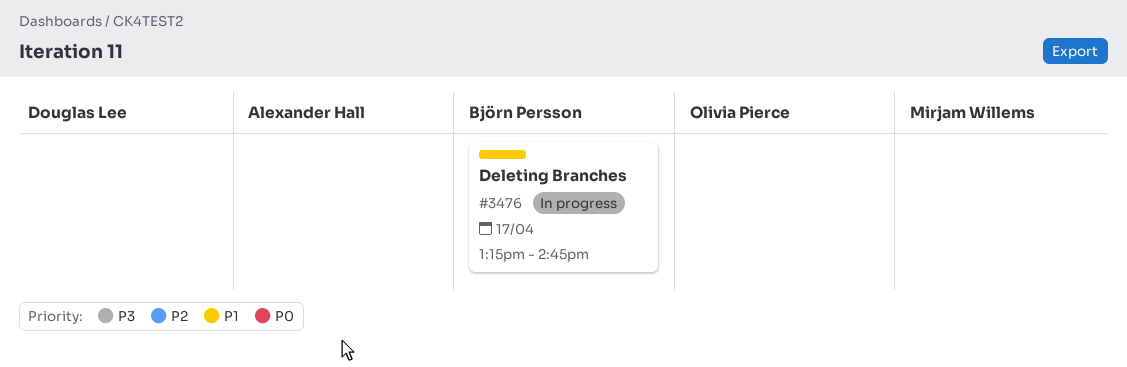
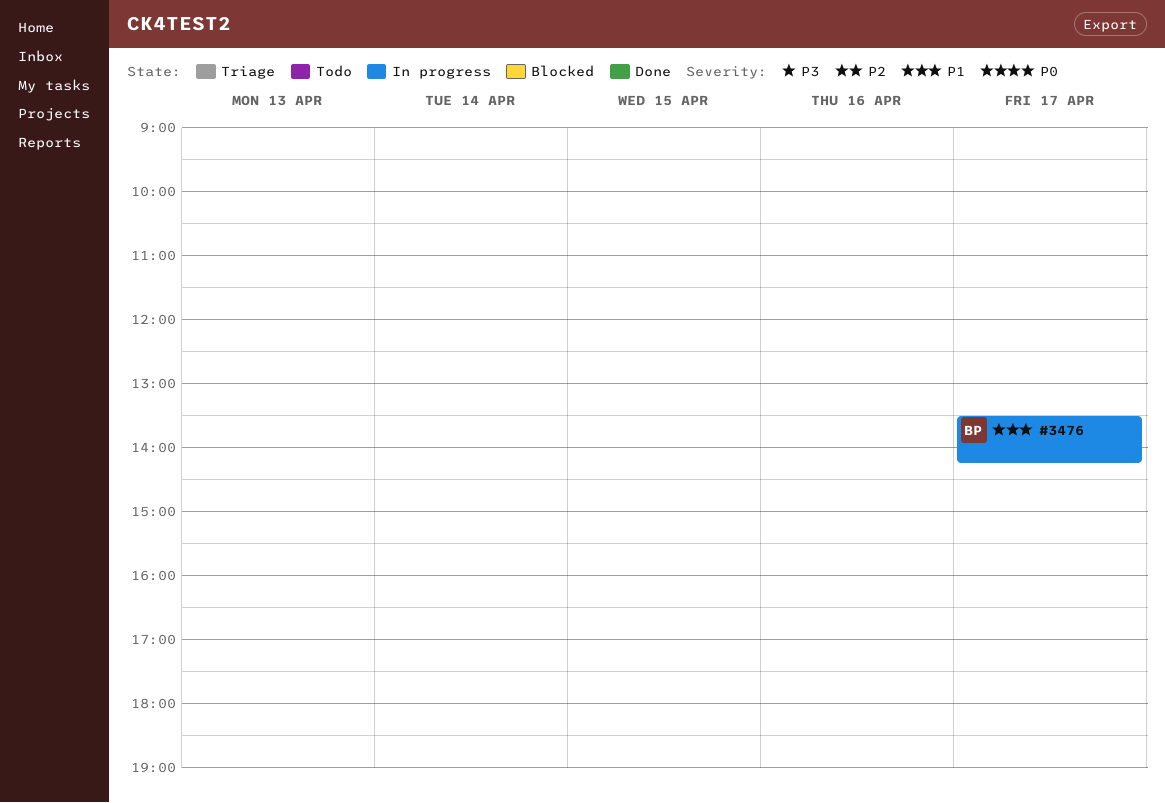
#3476, begins: 13:15 -> 13:30
#3476, ends: 14:45 -> 14:15

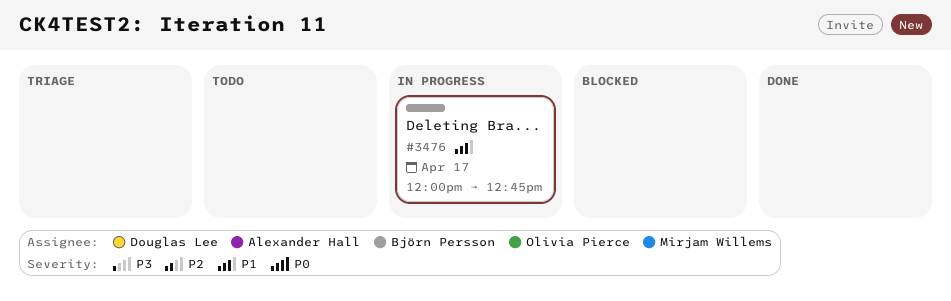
#3476, begins: 13:30 -> 12:00
#3476, ends: 14:15 -> 12:45

